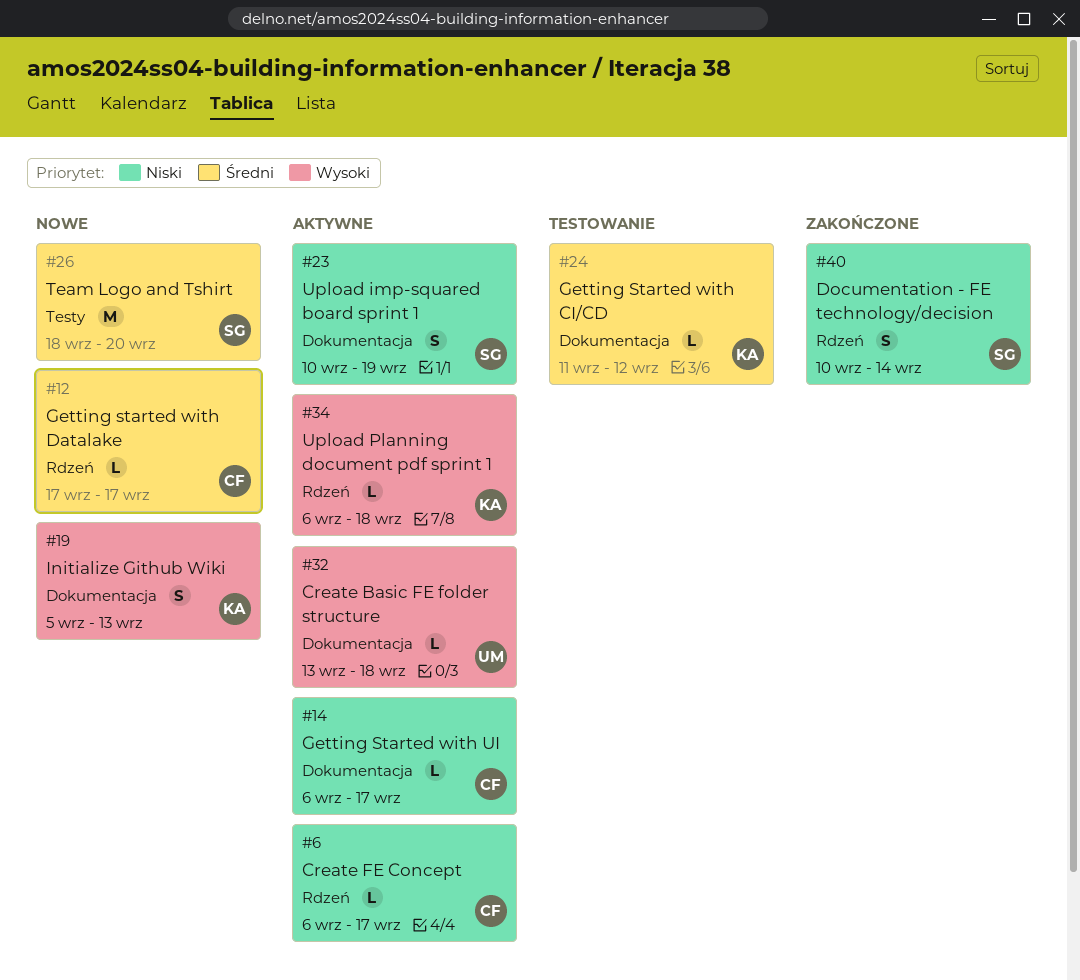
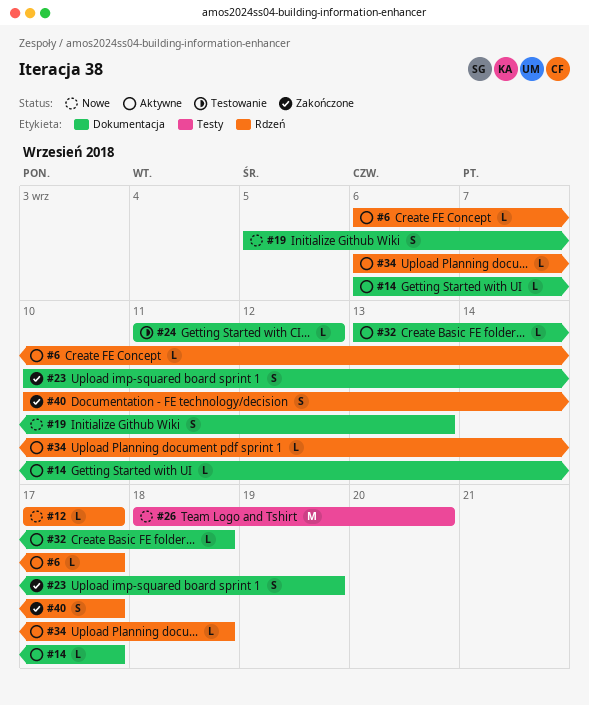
#23, status: Aktywne -> Zakończone
#40, due: Sep 14 -> Sep 17

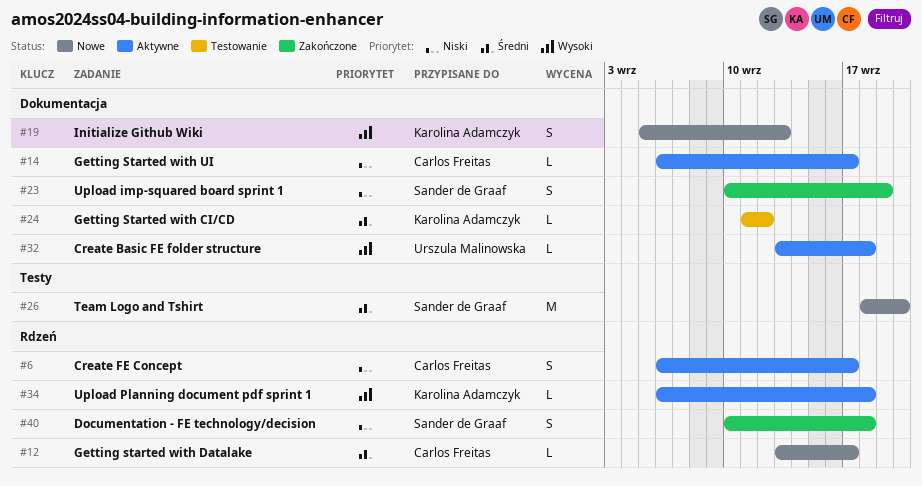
#6, estimate: L -> S
#12, start: Sep 17 -> Sep 13
#40, due: Sep 17 -> Sep 18

